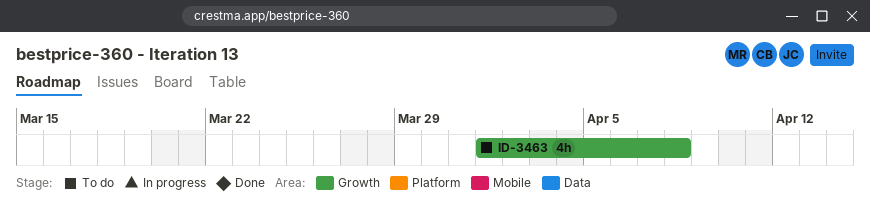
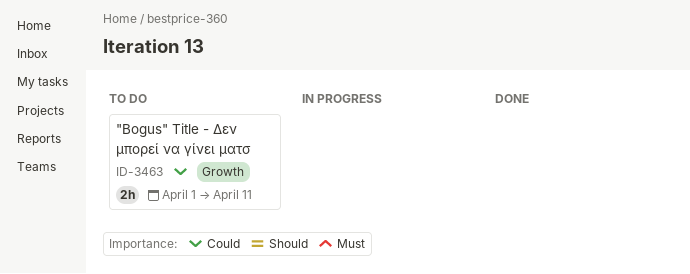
ID-3463, estimate: 4h -> 2h
ID-3463, due: Apr 8 -> Apr 11

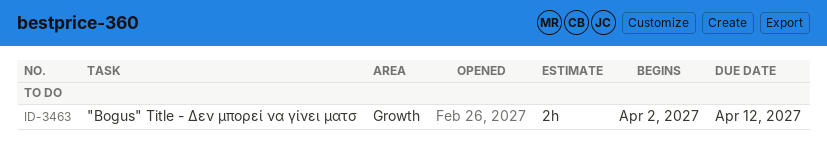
ID-3463, start: Apr 1 -> Apr 2
ID-3463, due: Apr 11 -> Apr 12

